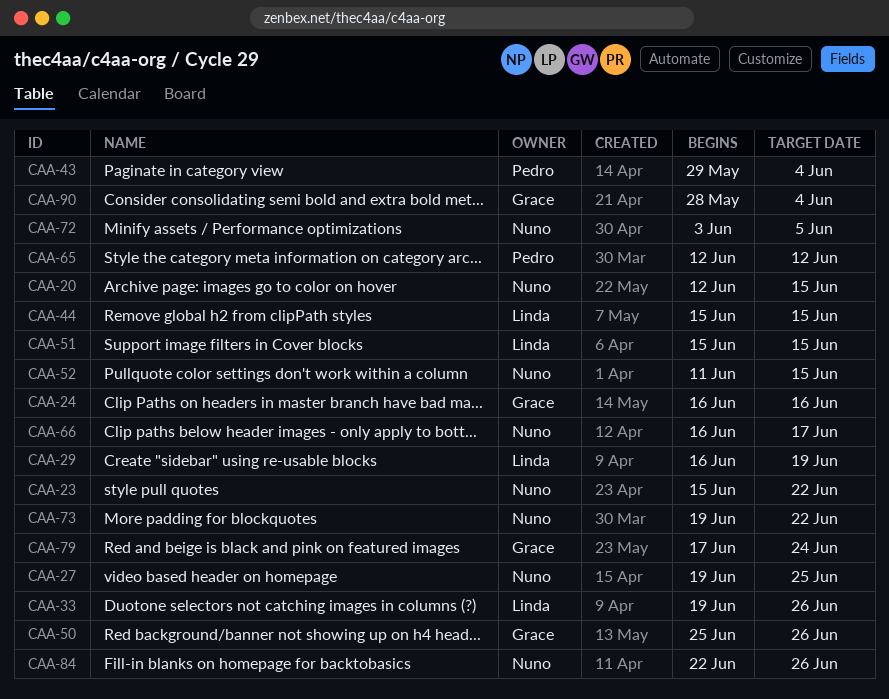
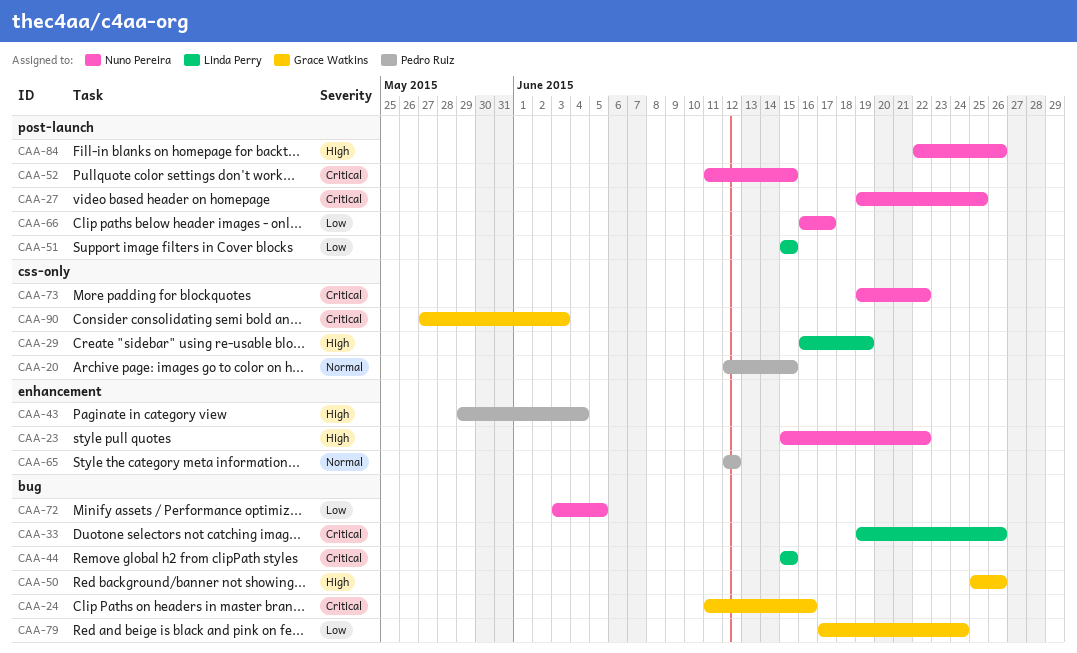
CAA-20, owner: Nuno Pereira -> Pedro Ruiz
CAA-24, start: Jun 16 -> Jun 11
CAA-90, start: May 28 -> May 27
CAA-90, due: Jun 4 -> Jun 3

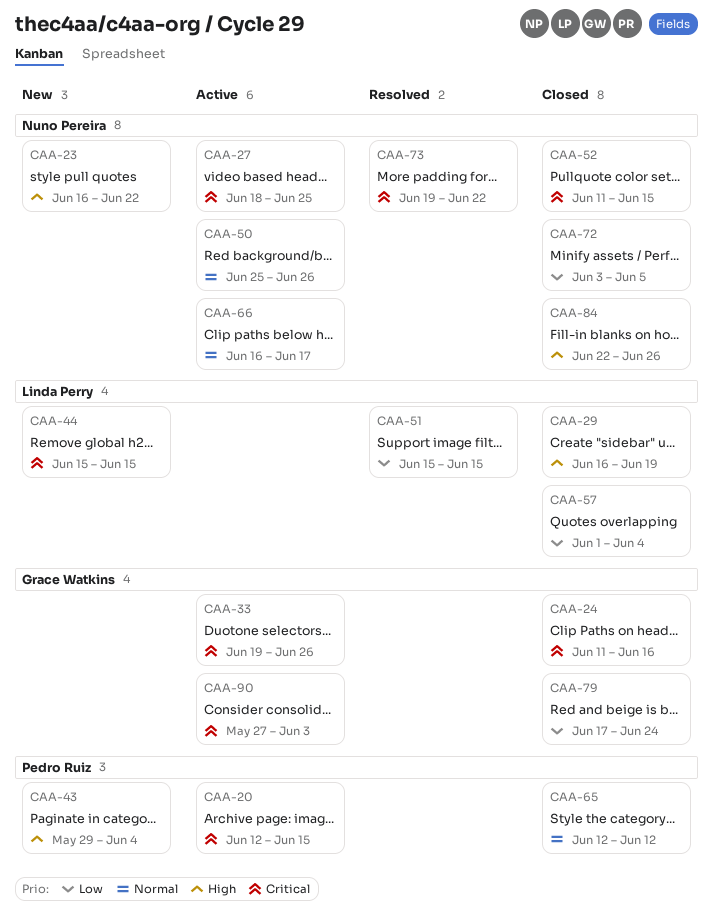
CAA-20, priority: Normal -> Critical
CAA-23, start: Jun 15 -> Jun 16
CAA-27, start: Jun 19 -> Jun 18
CAA-33, owner: Linda Perry -> Grace Watkins
CAA-50, owner: Grace Watkins -> Nuno Pereira
CAA-50, priority: High -> Normal
CAA-57: none -> present
CAA-66, priority: Low -> Normal

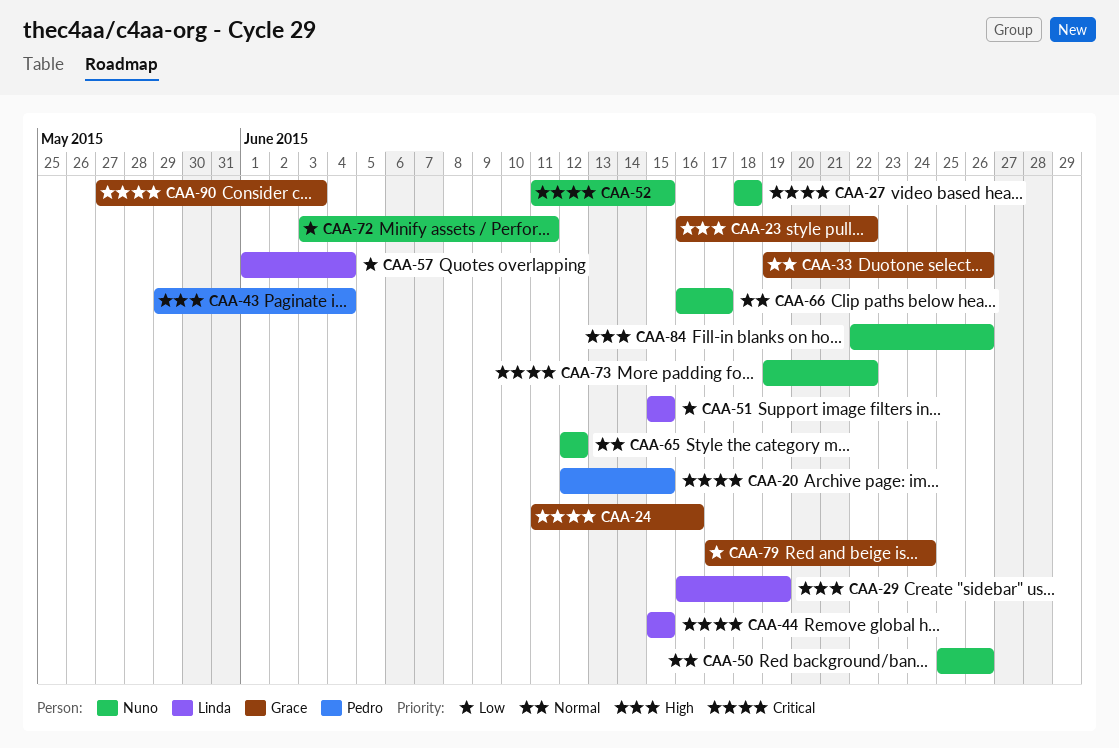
CAA-23, owner: Nuno Pereira -> Grace Watkins
CAA-27, due: Jun 25 -> Jun 18
CAA-33, priority: Critical -> Normal
CAA-65, owner: Pedro Ruiz -> Nuno Pereira
CAA-72, due: Jun 5 -> Jun 11

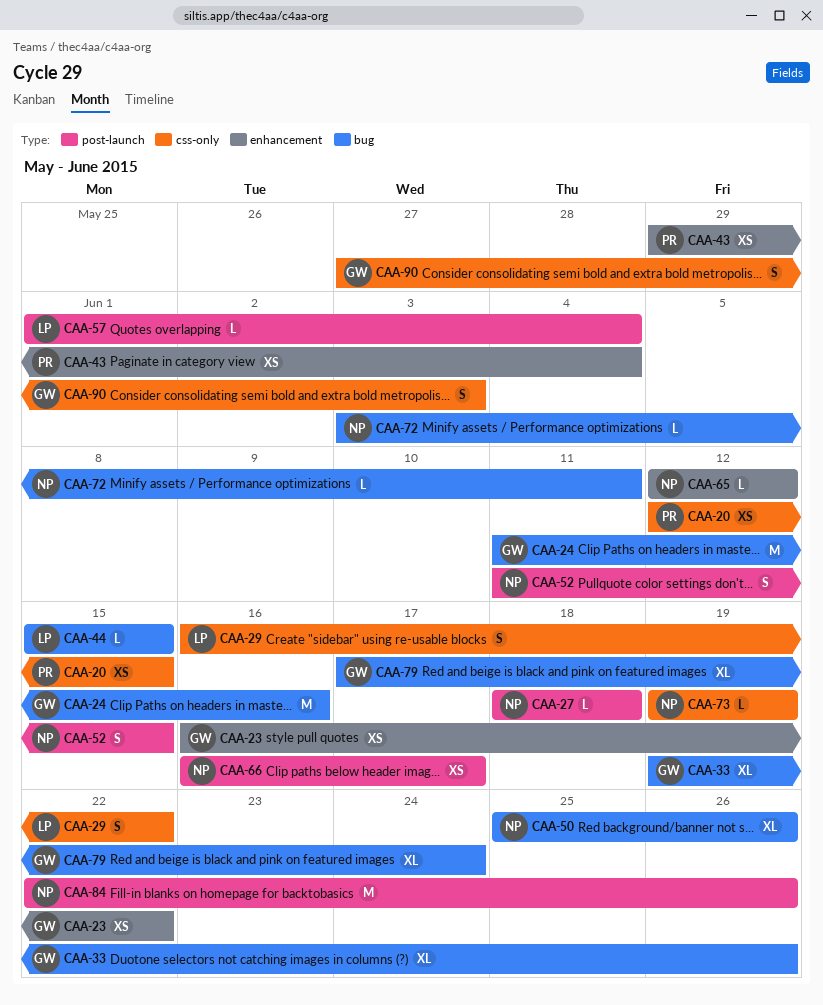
CAA-29, due: Jun 19 -> Jun 22
CAA-51: present -> none
CAA-73, due: Jun 22 -> Jun 19

